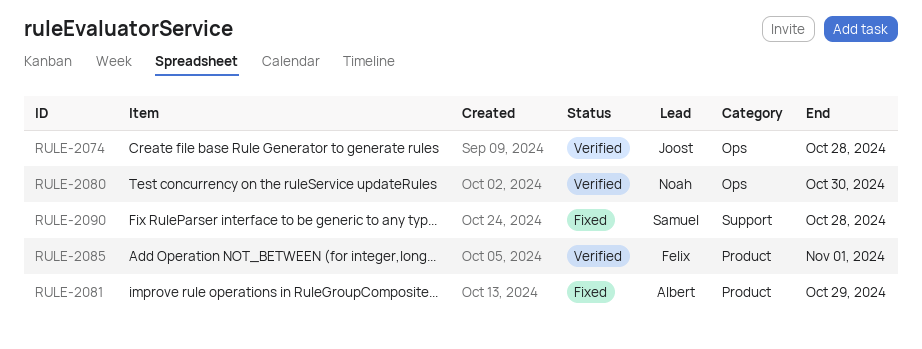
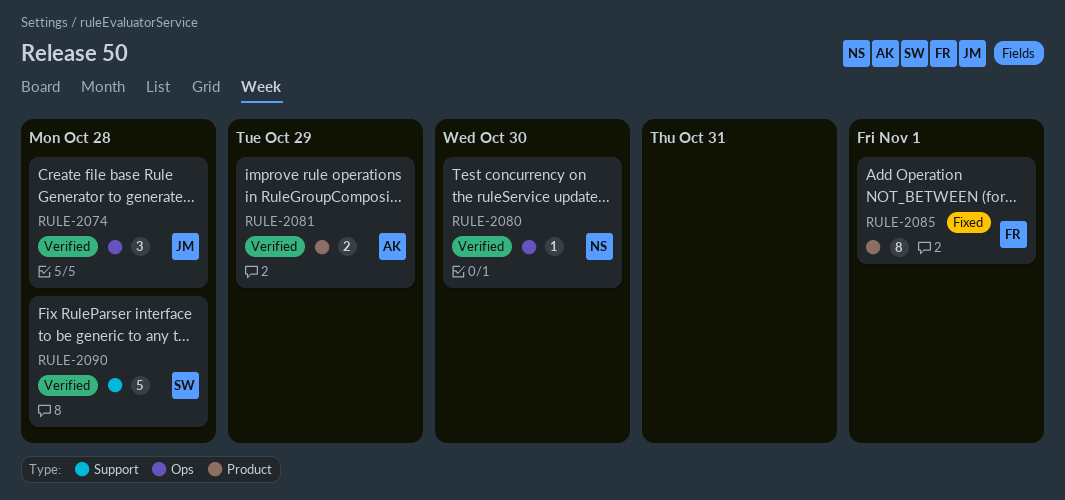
RULE-2081, status: Fixed -> Verified
RULE-2085, status: Verified -> Fixed
RULE-2090, status: Fixed -> Verified

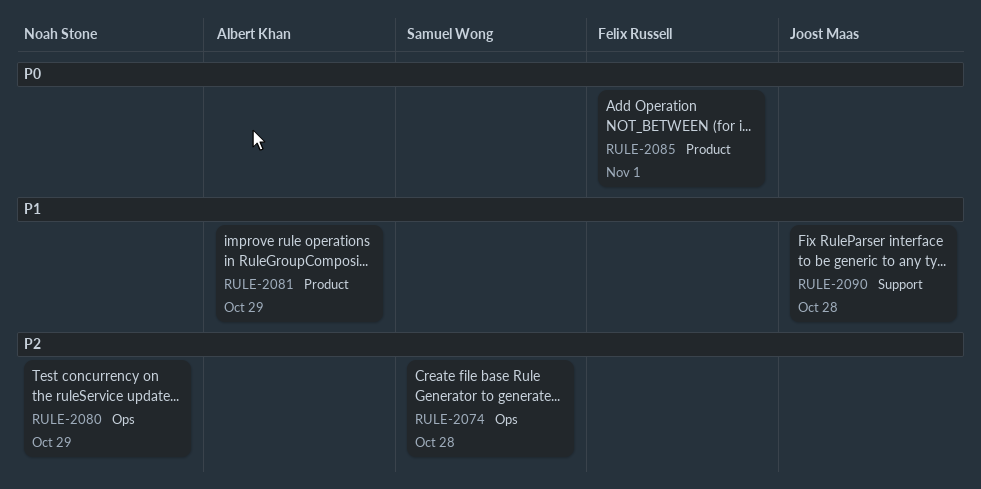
RULE-2074, owner: Joost Maas -> Samuel Wong
RULE-2080, due: Oct 30 -> Oct 29
RULE-2090, owner: Samuel Wong -> Joost Maas

